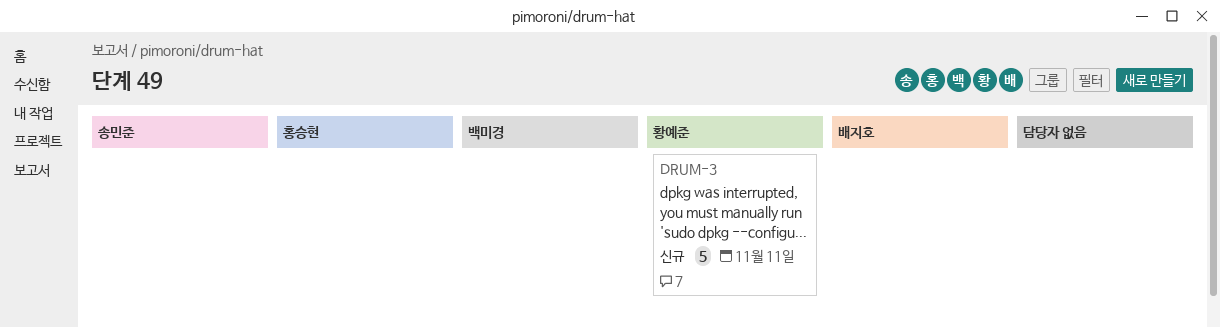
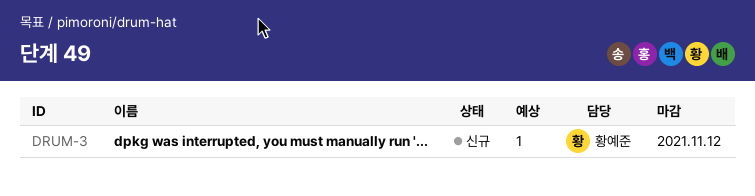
DRUM-3, estimate: 5 -> 1
DRUM-3, due: Nov 11 -> Nov 12

